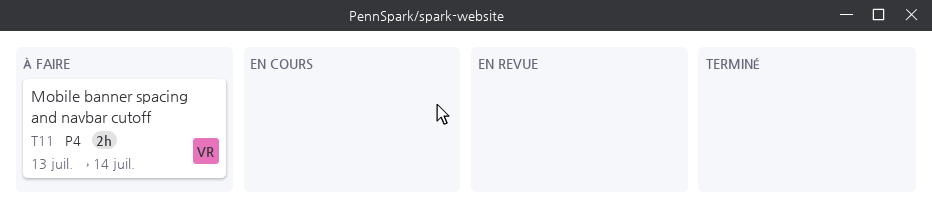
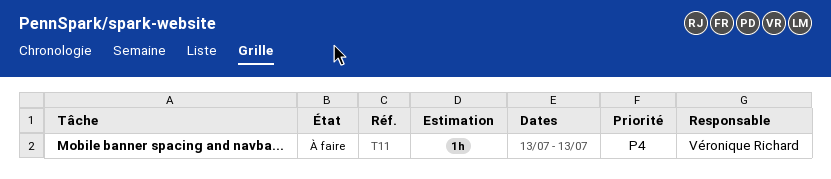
T11, estimate: 2h -> 1h
T11, due: Jul 14 -> Jul 13

